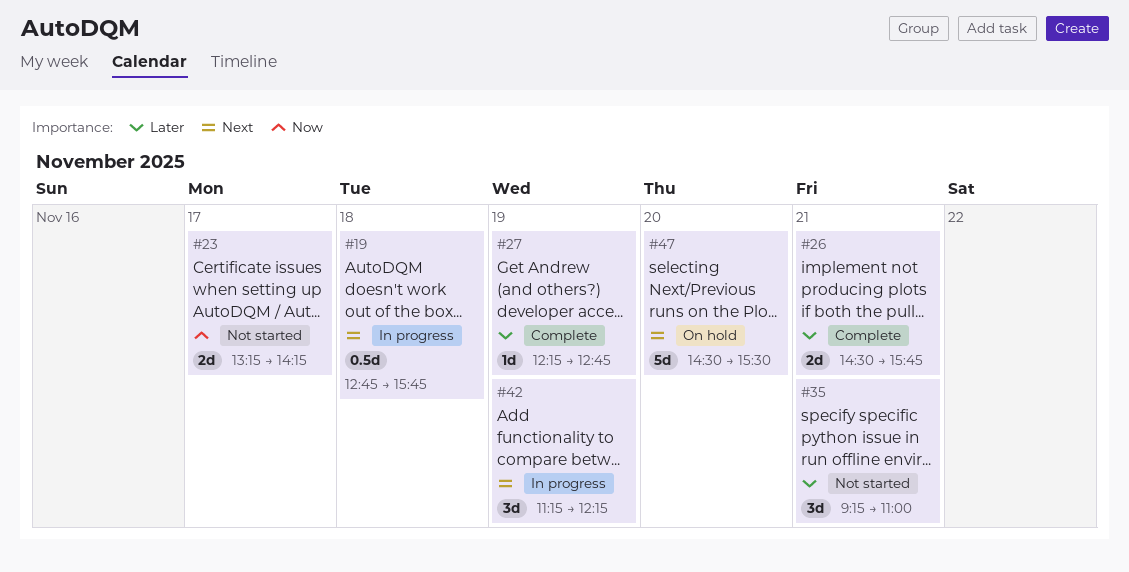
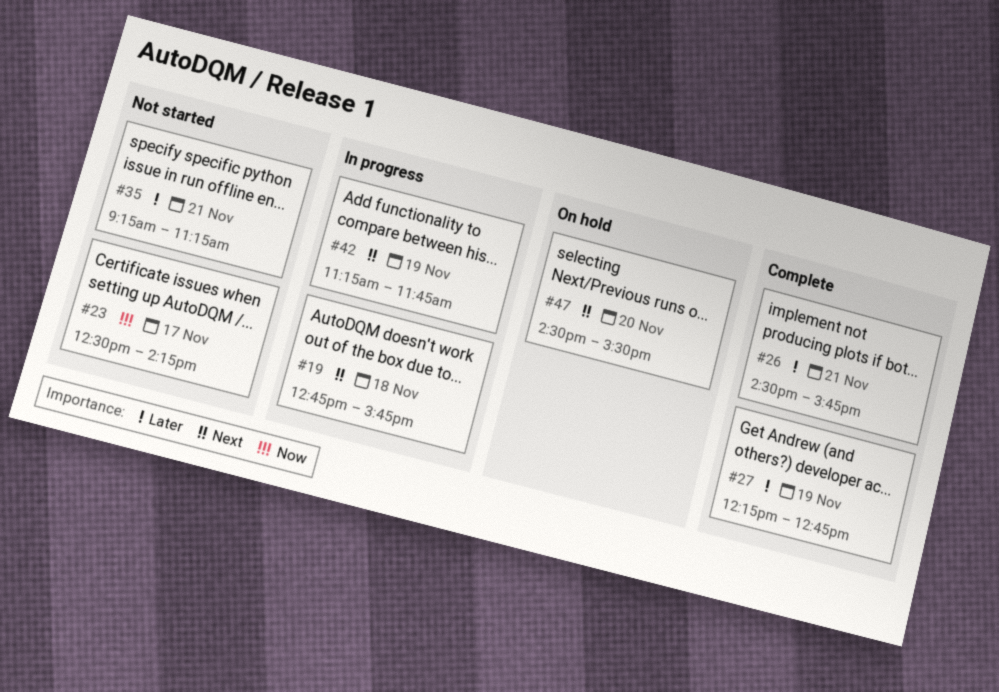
#23, begins: 13:15 -> 12:30
#35, ends: 11:00 -> 11:15
#42, ends: 12:15 -> 11:45

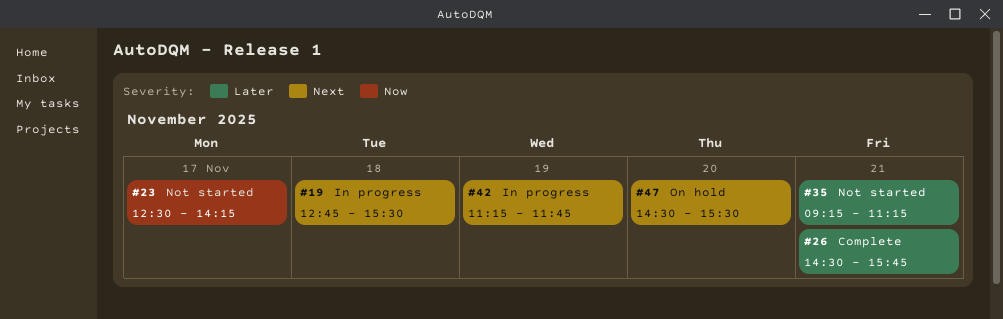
#19, ends: 15:45 -> 15:30
#27: present -> none

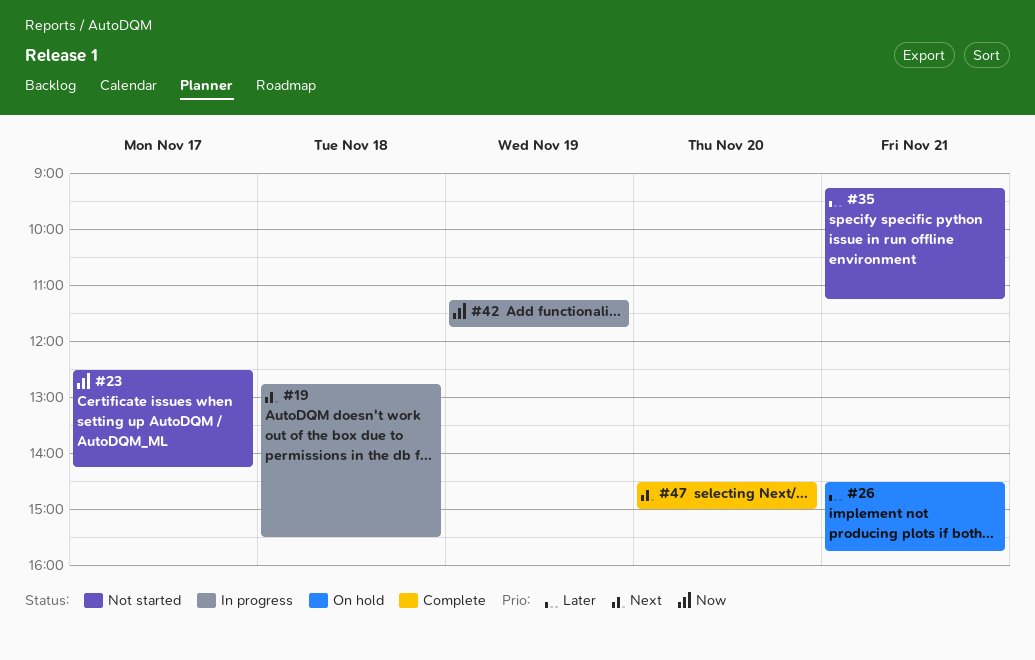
#26, status: Complete -> On hold
#42, priority: Next -> Now
#47, status: On hold -> Complete
#47, ends: 15:30 -> 15:00

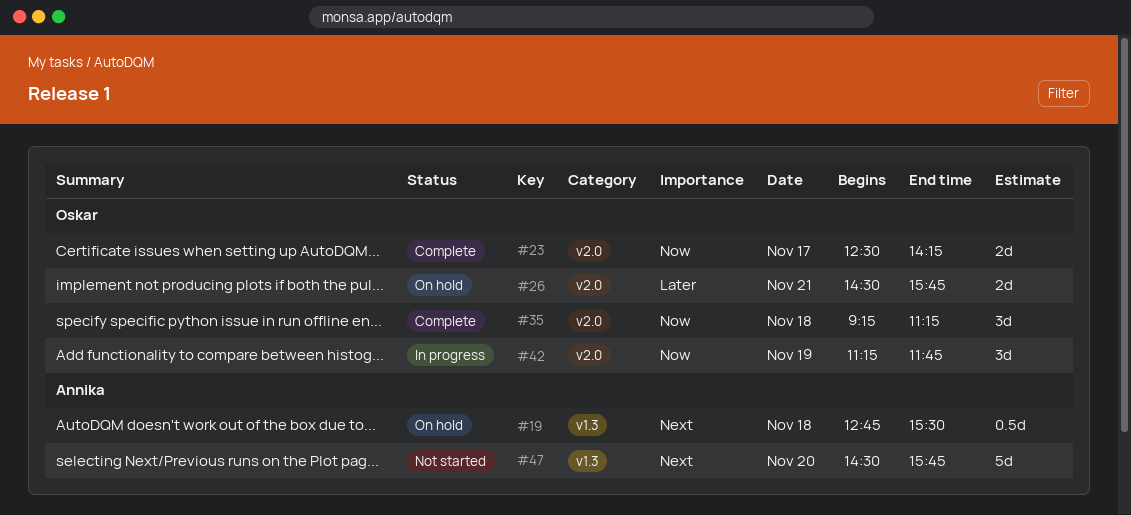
#19, status: In progress -> On hold
#23, status: Not started -> Complete
#35, status: Not started -> Complete
#35, priority: Later -> Now
#35, day: Nov 21 -> Nov 18
#47, status: Complete -> Not started
#47, ends: 15:00 -> 15:45

